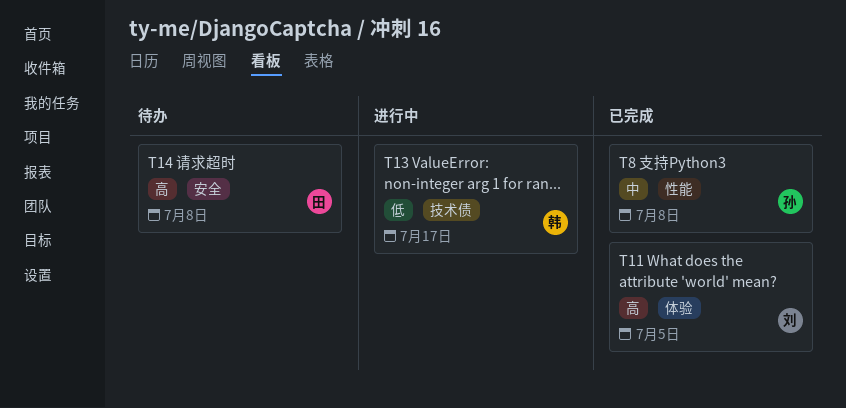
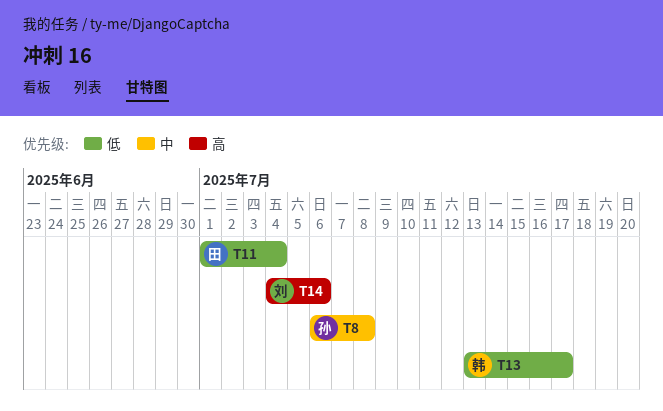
T11, owner: 刘 -> 田
T11, priority: 高 -> 低
T11, due: Jul 5 -> Jul 4
T14, owner: 田 -> 刘
T14, due: Jul 8 -> Jul 6

